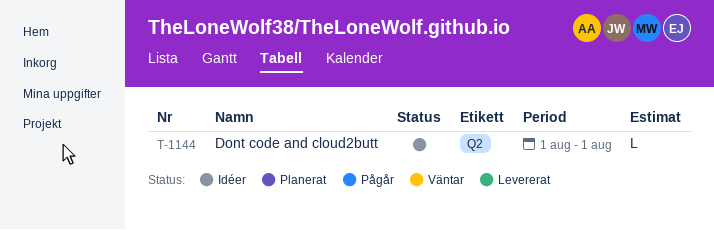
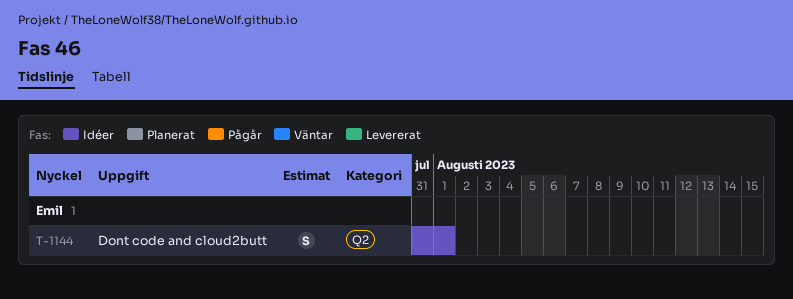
T-1144, estimate: L -> S
T-1144, start: Aug 1 -> Jul 31

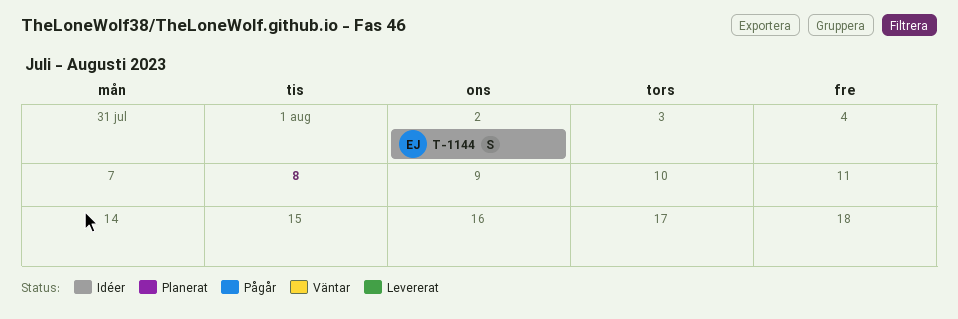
T-1144, start: Jul 31 -> Aug 2
T-1144, due: Aug 1 -> Aug 2

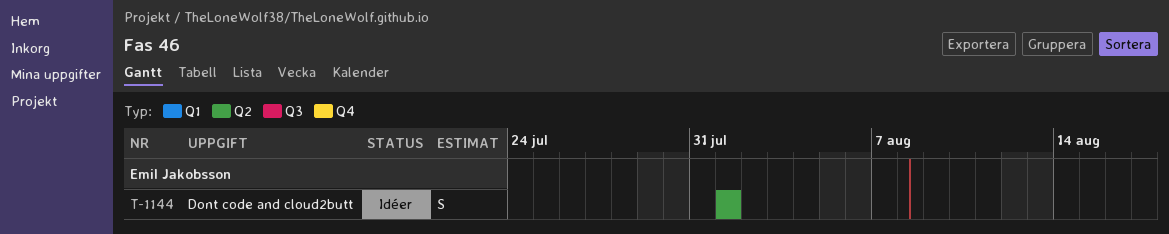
T-1144, start: Aug 2 -> Aug 1
T-1144, due: Aug 2 -> Aug 1

